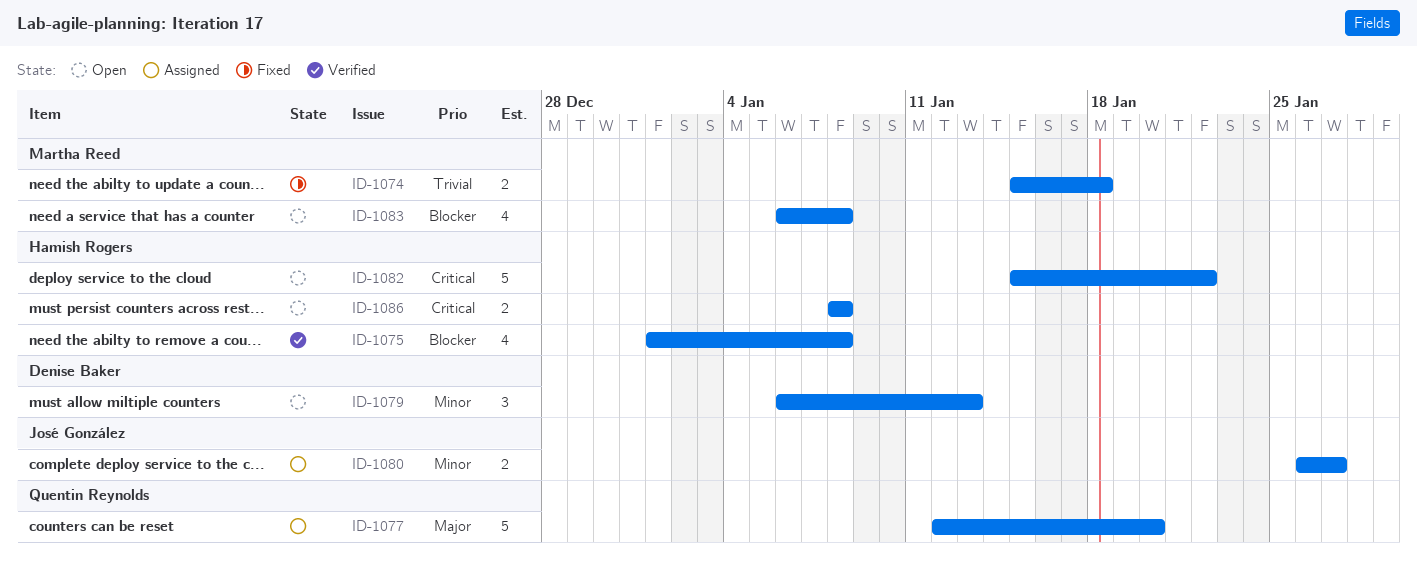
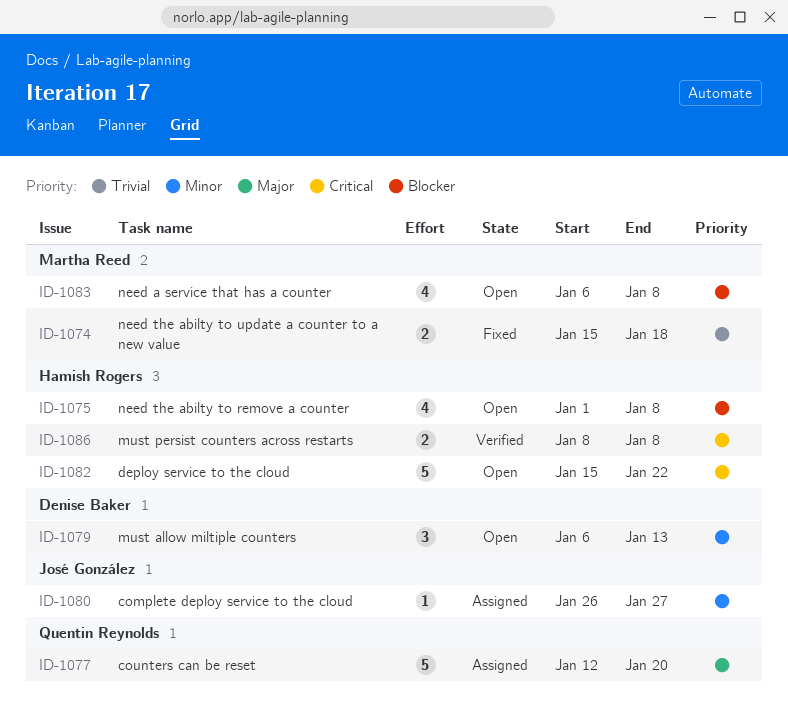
ID-1075, status: Verified -> Open
ID-1080, estimate: 2 -> 1
ID-1086, status: Open -> Verified

